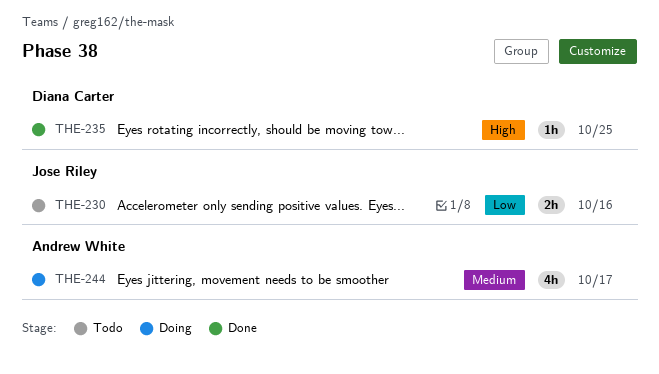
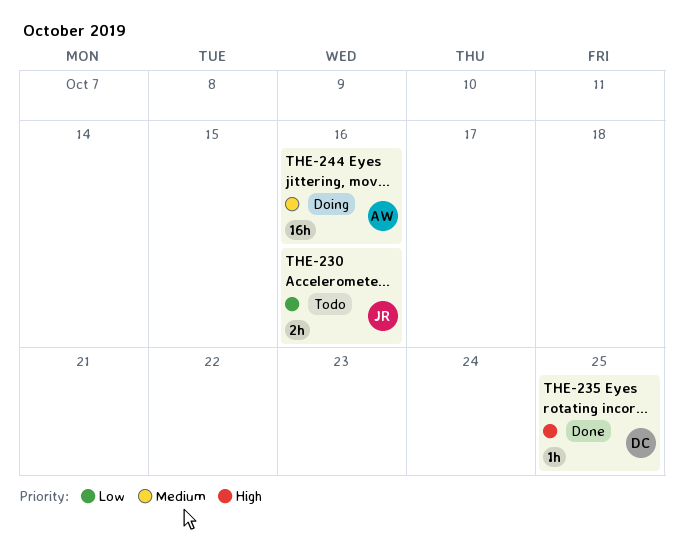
THE-244, estimate: 4h -> 16h
THE-244, due: Oct 17 -> Oct 16

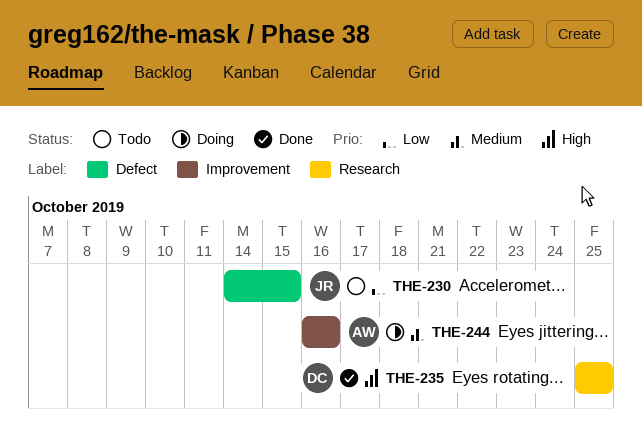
THE-230, due: Oct 16 -> Oct 15

